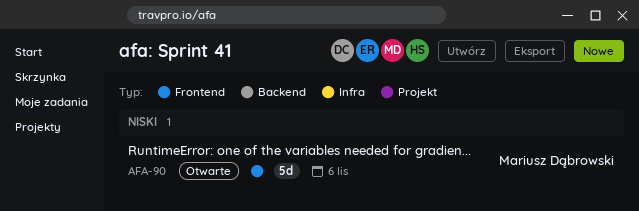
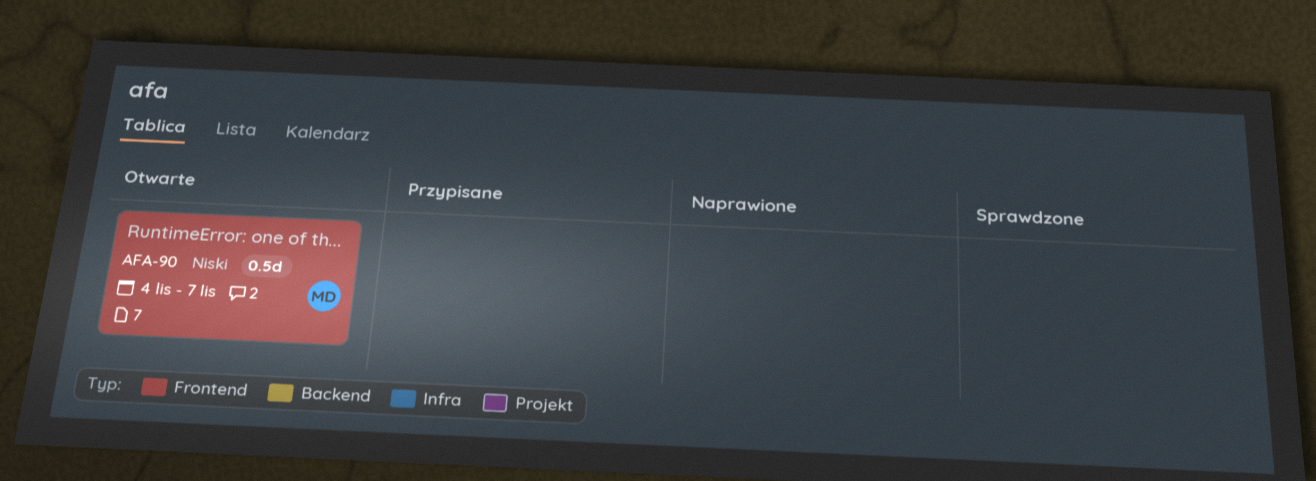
AFA-90, estimate: 5d -> 0.5d
AFA-90, due: Nov 6 -> Nov 7

